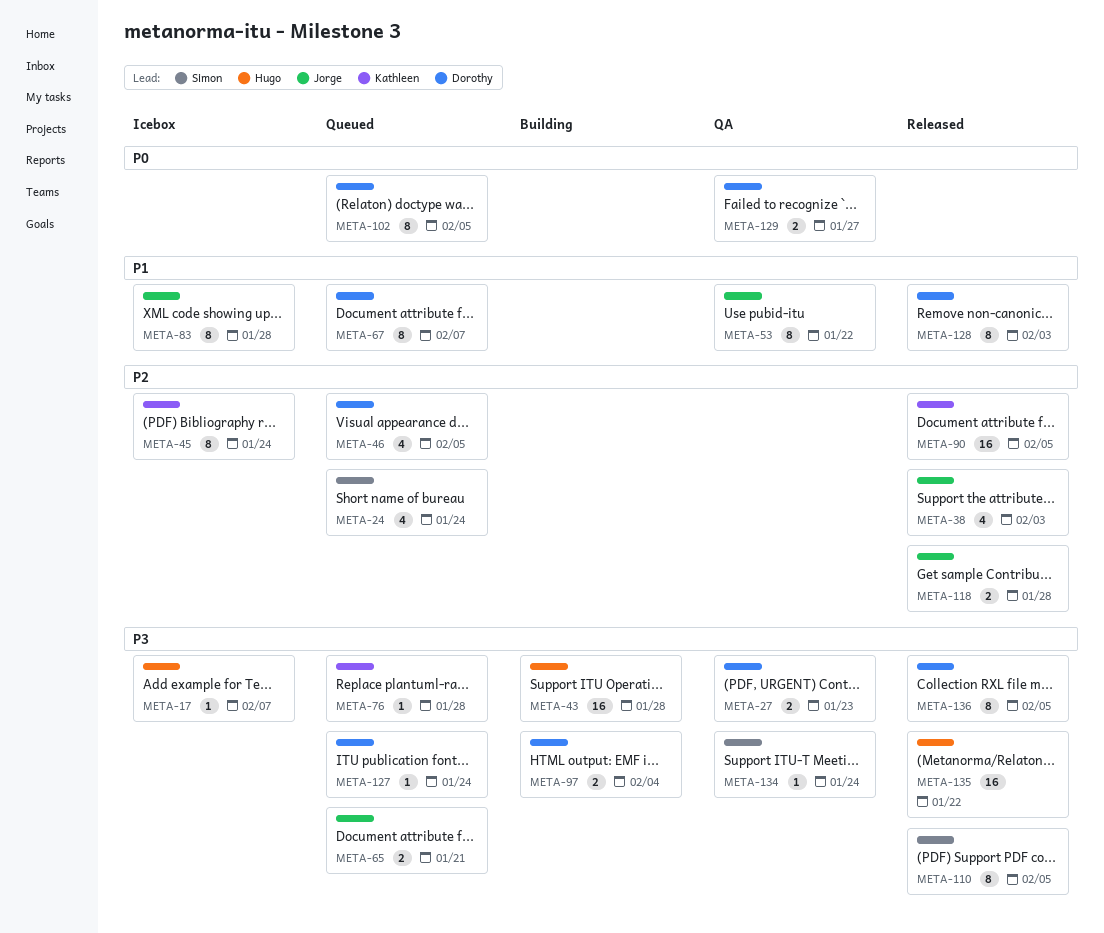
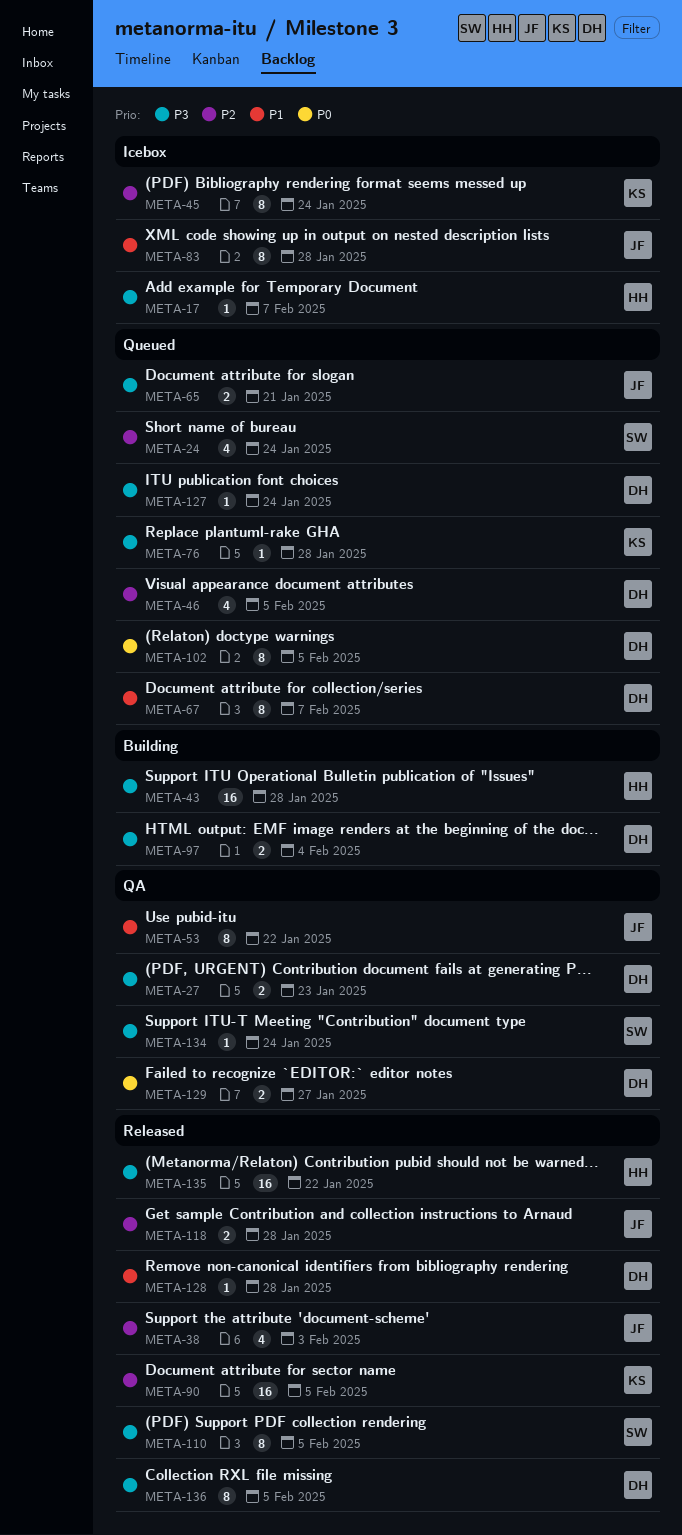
META-128, estimate: 8 -> 1
META-128, due: Feb 3 -> Jan 28

